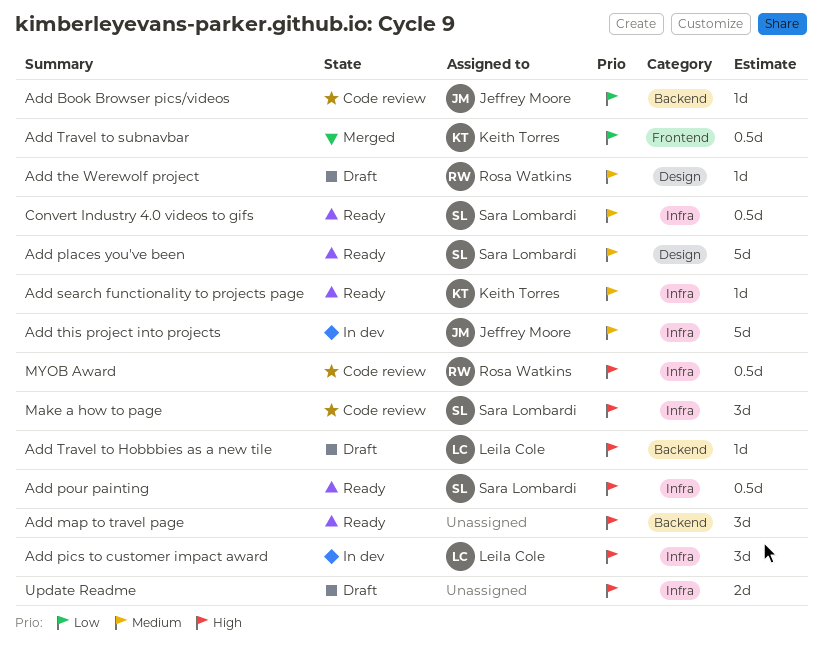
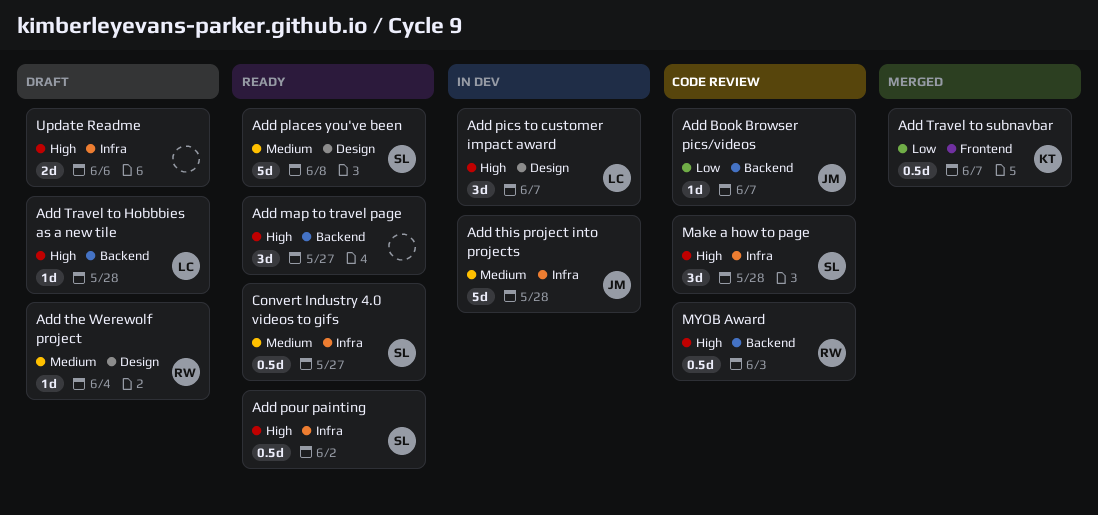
Add pics to customer impact award, label: Infra -> Design
Add search functionality to projects page: present -> none
MYOB Award, label: Infra -> Backend

